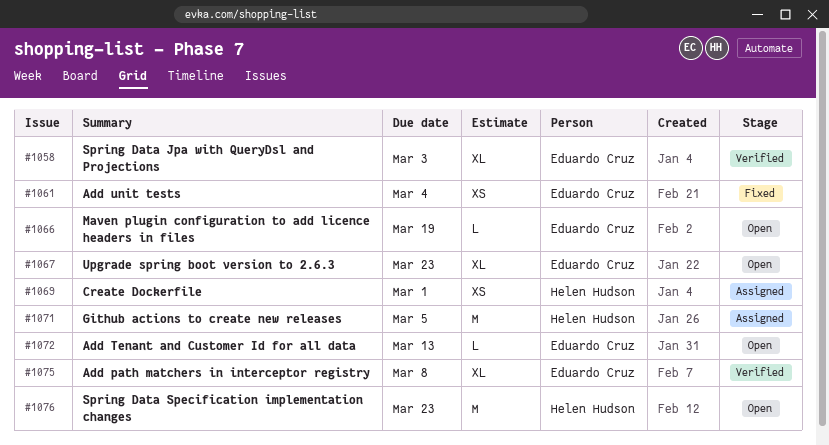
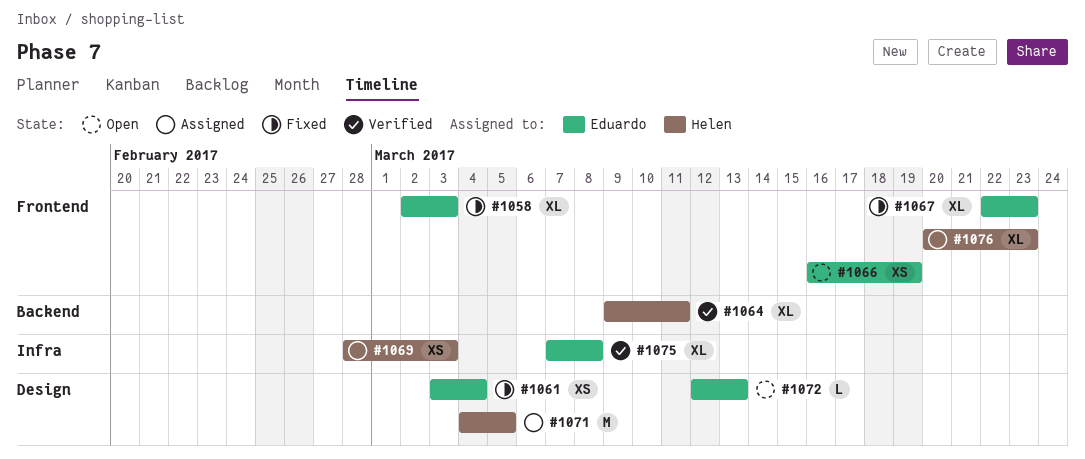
#1058, status: Verified -> Fixed
#1064: none -> present
#1066, estimate: L -> XS
#1067, status: Open -> Fixed
#1069, due: Mar 1 -> Mar 3
#1076, status: Open -> Assigned
#1076, estimate: M -> XL

